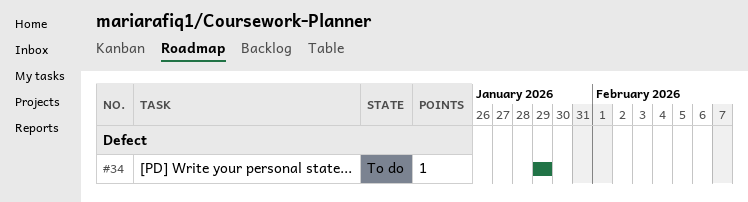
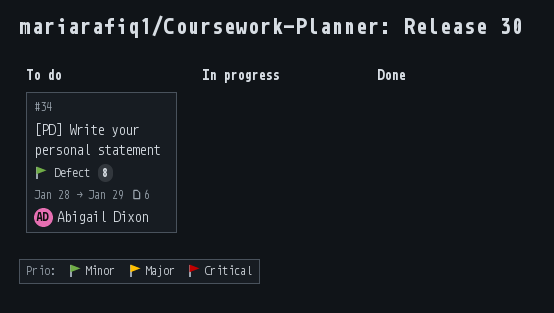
#34, estimate: 1 -> 8
#34, start: Jan 29 -> Jan 28

